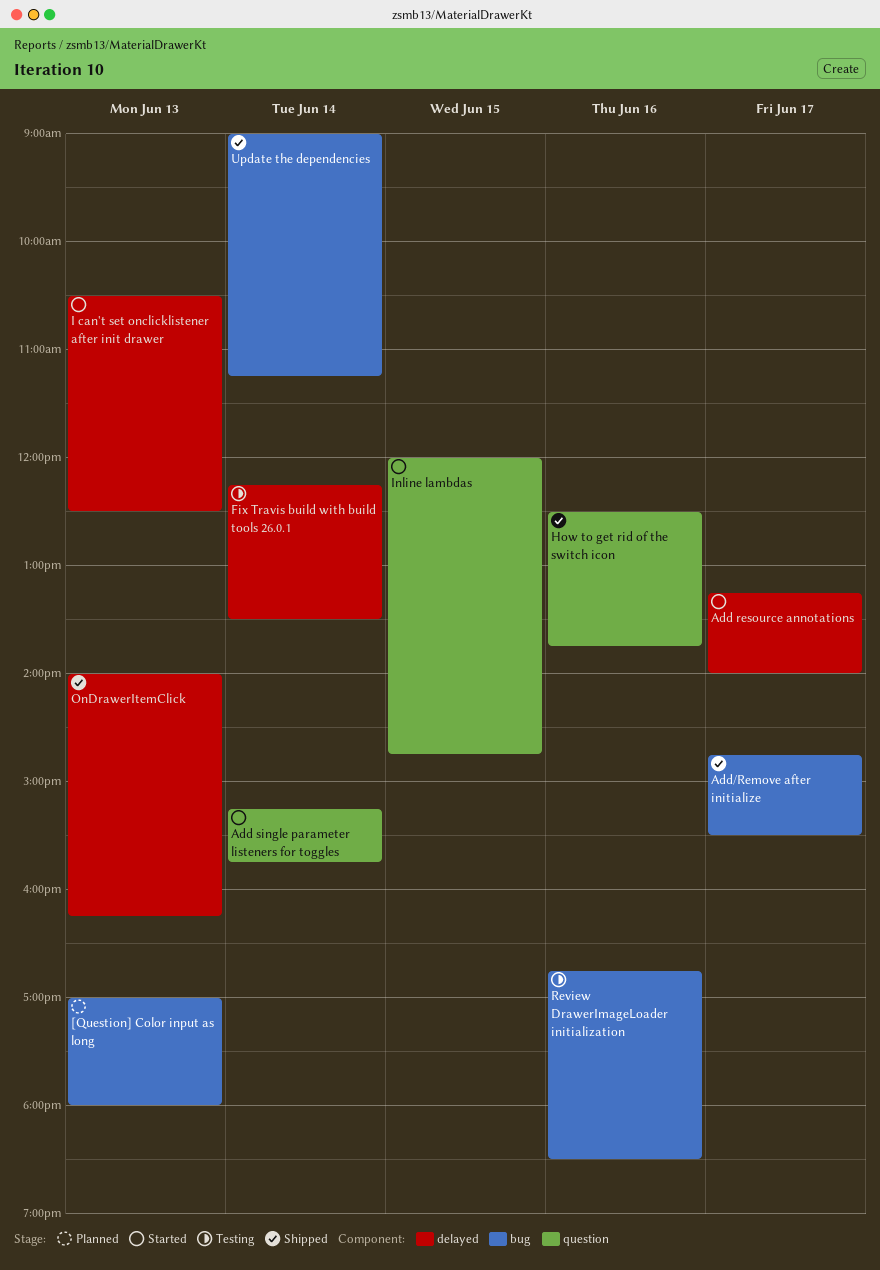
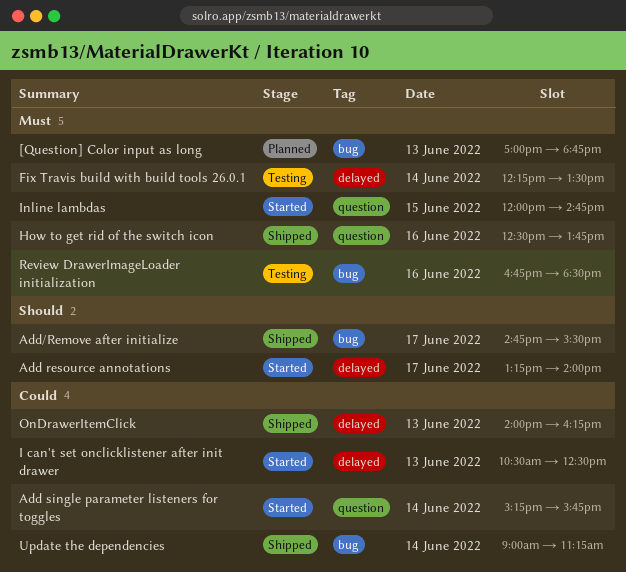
[Question] Color input as long, ends: 18:00 -> 18:45

